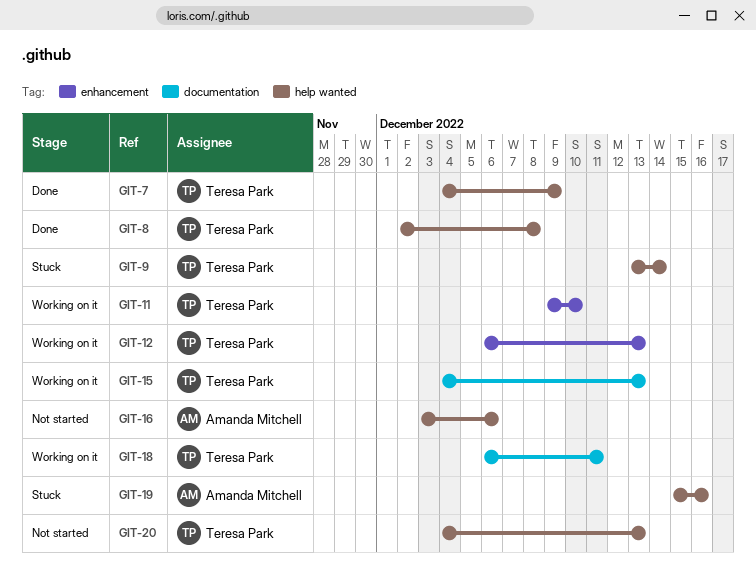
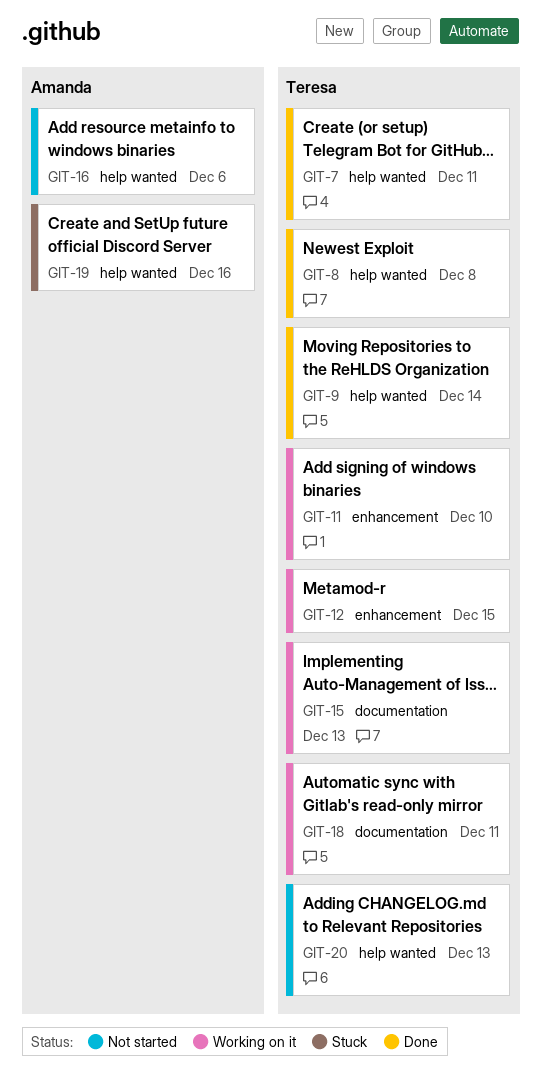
GIT-7, due: Dec 9 -> Dec 11
GIT-9, status: Stuck -> Done
GIT-12, due: Dec 13 -> Dec 15

